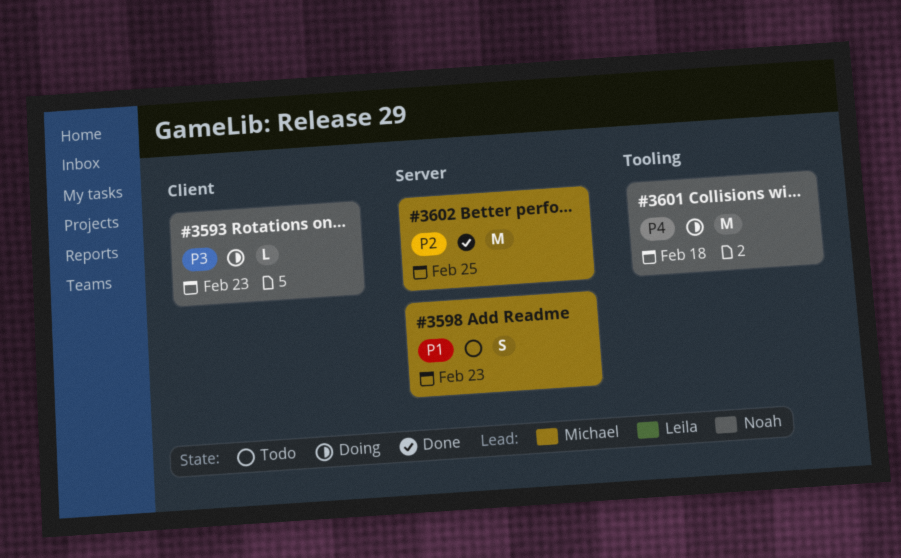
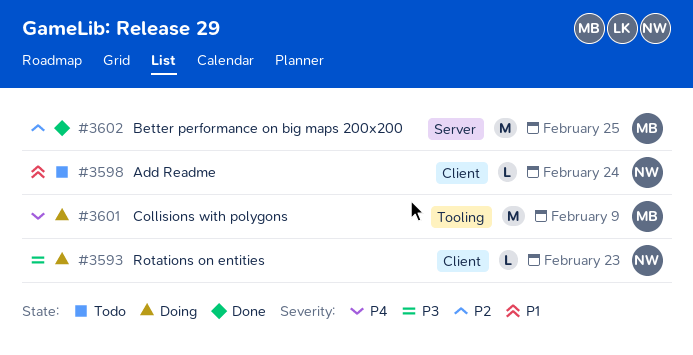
#3598, owner: Michael -> Noah
#3598, label: Server -> Client
#3598, estimate: S -> L
#3598, due: Feb 23 -> Feb 24
#3601, owner: Noah -> Michael
#3601, due: Feb 18 -> Feb 9

